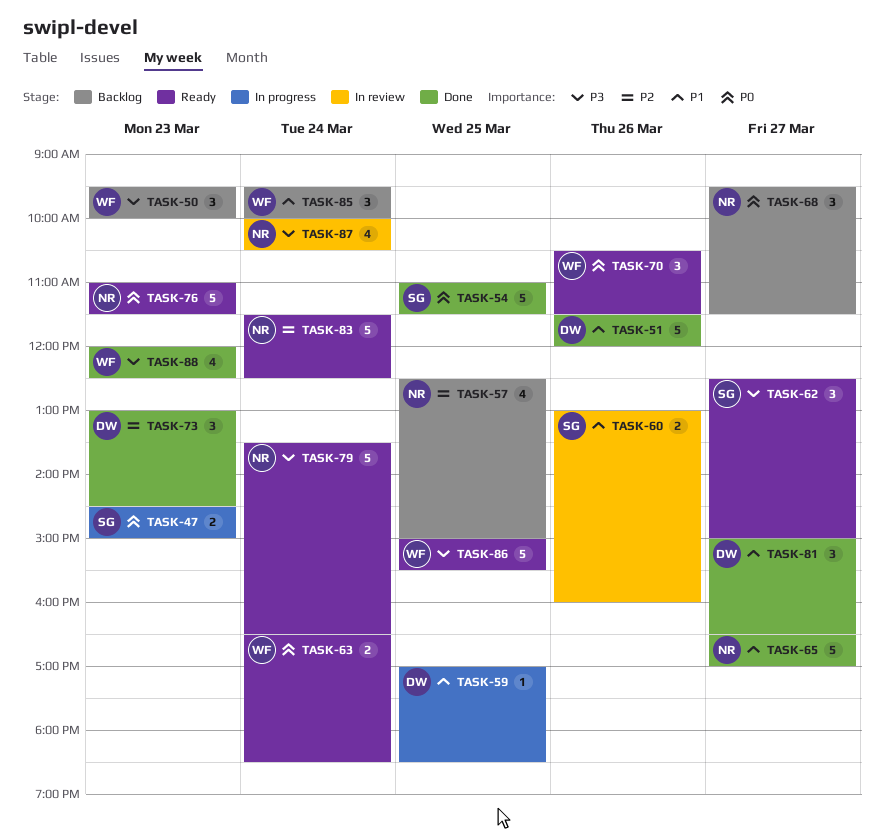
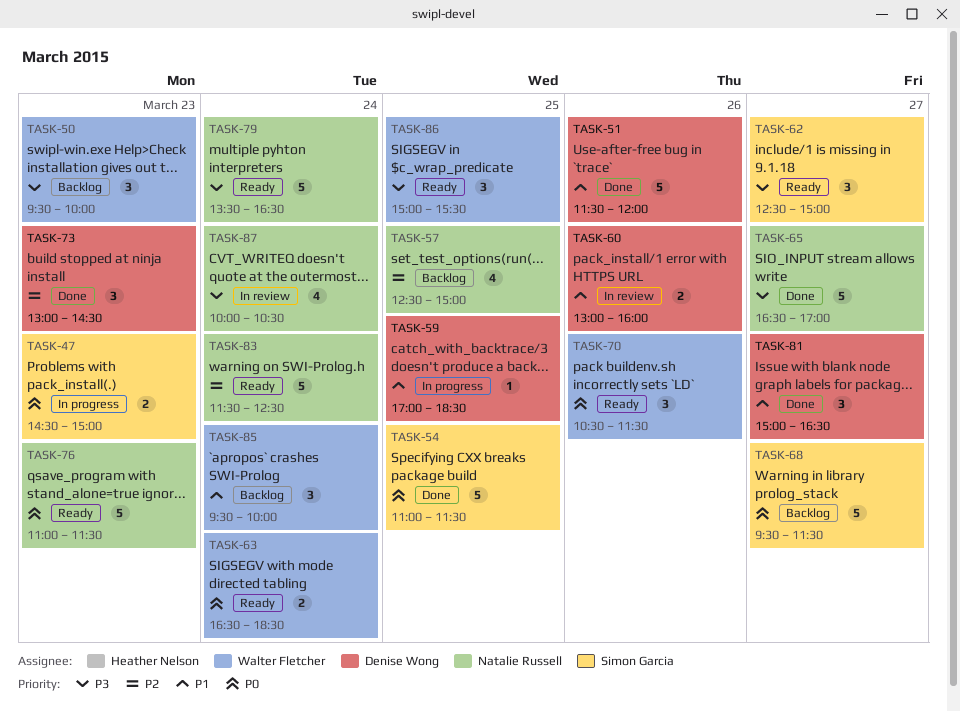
TASK-60, owner: Simon Garcia -> Denise Wong
TASK-65, priority: P1 -> P3
TASK-68, owner: Natalie Russell -> Simon Garcia
TASK-68, estimate: 3 -> 5
TASK-86, estimate: 5 -> 3
TASK-88: present -> none

